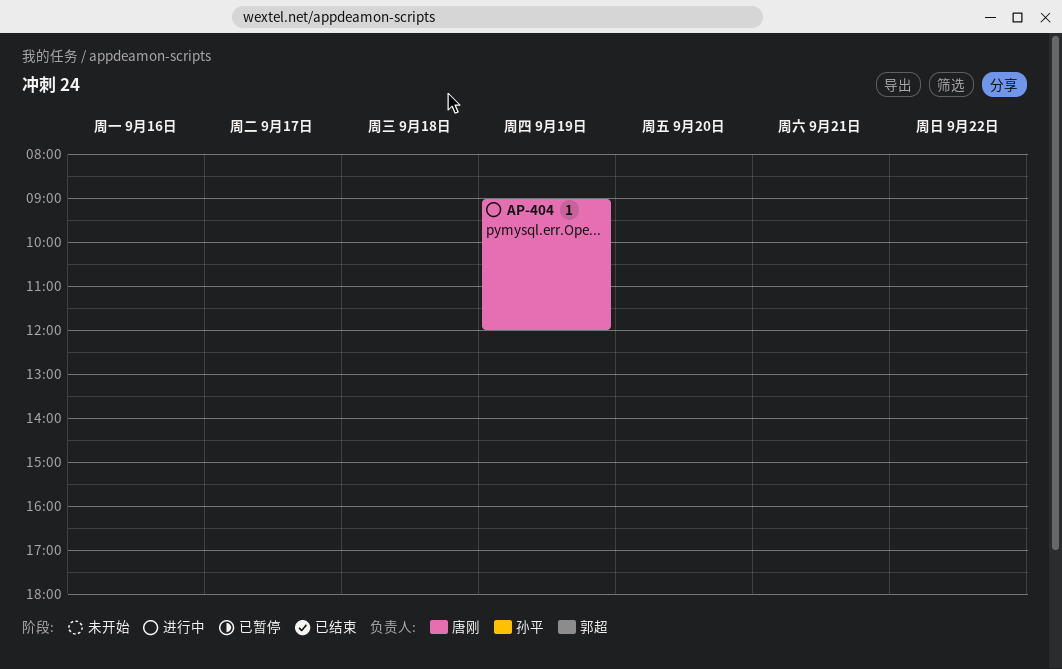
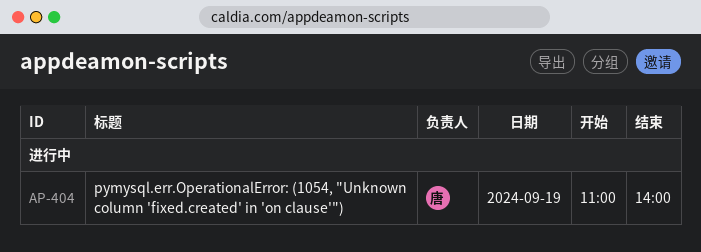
AP-404, begins: 09:00 -> 11:00
AP-404, ends: 12:00 -> 14:00

